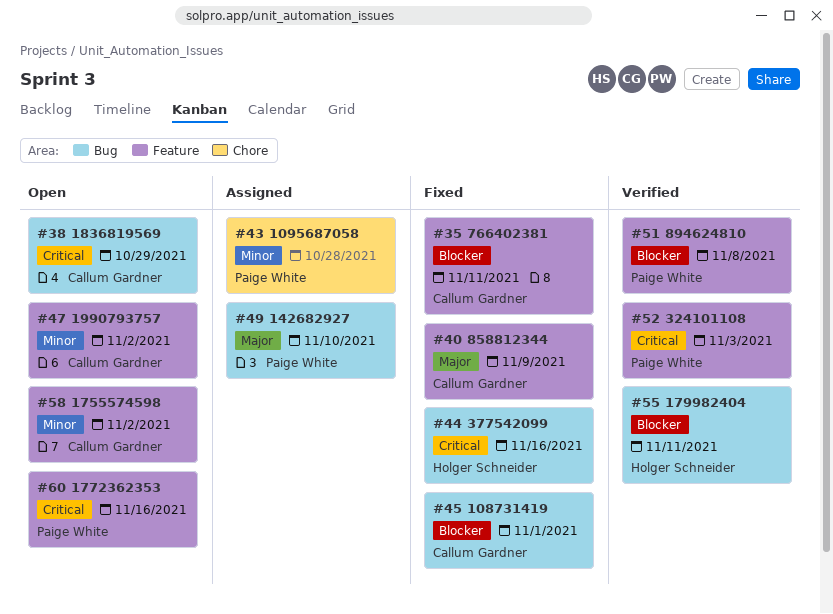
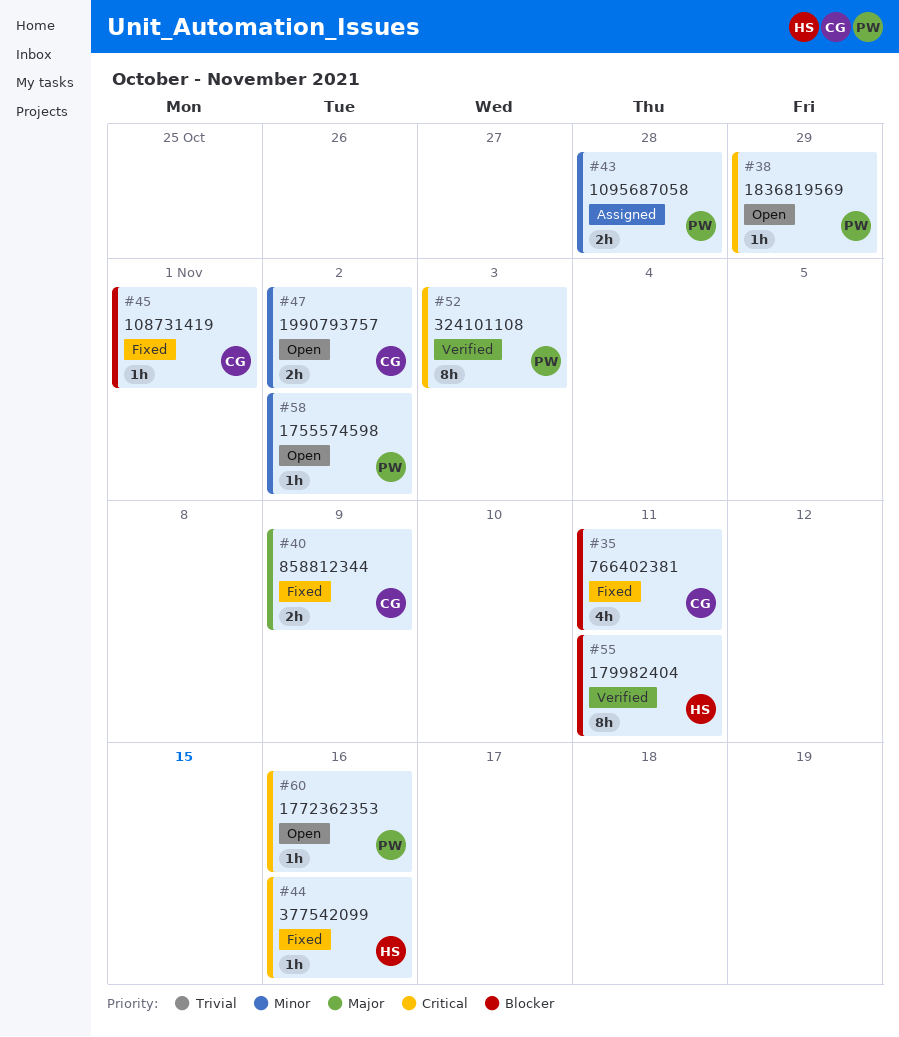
#38, owner: Callum Gardner -> Paige White
#49: present -> none
#51: present -> none
#58, owner: Callum Gardner -> Paige White

